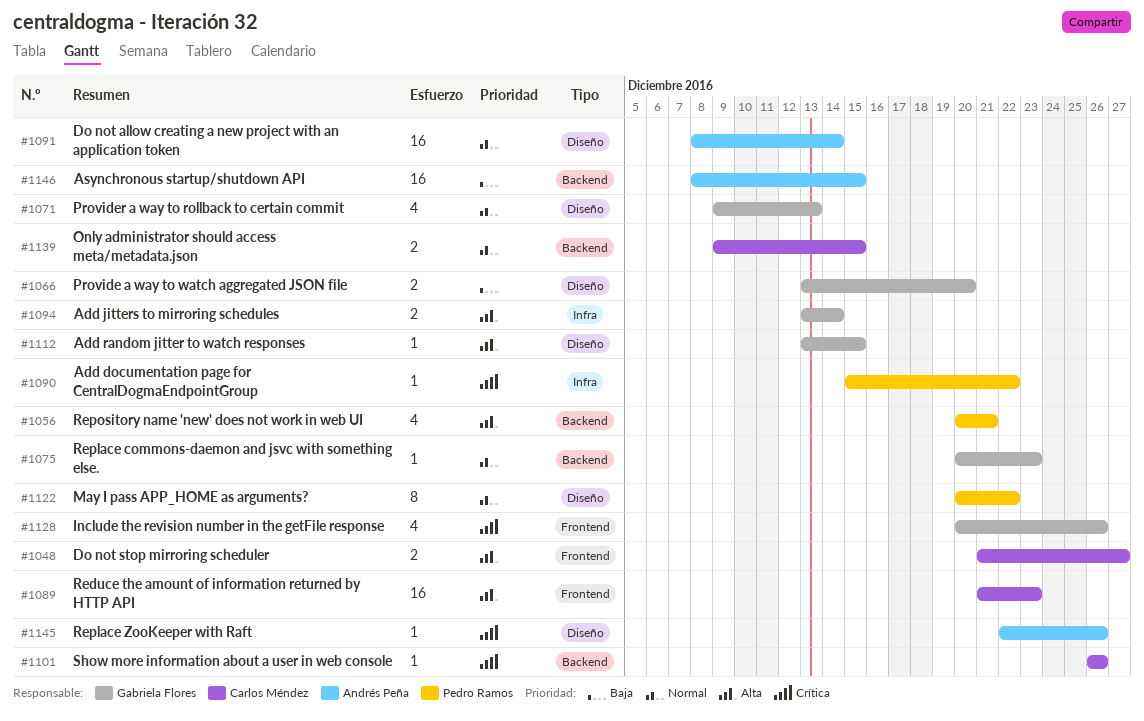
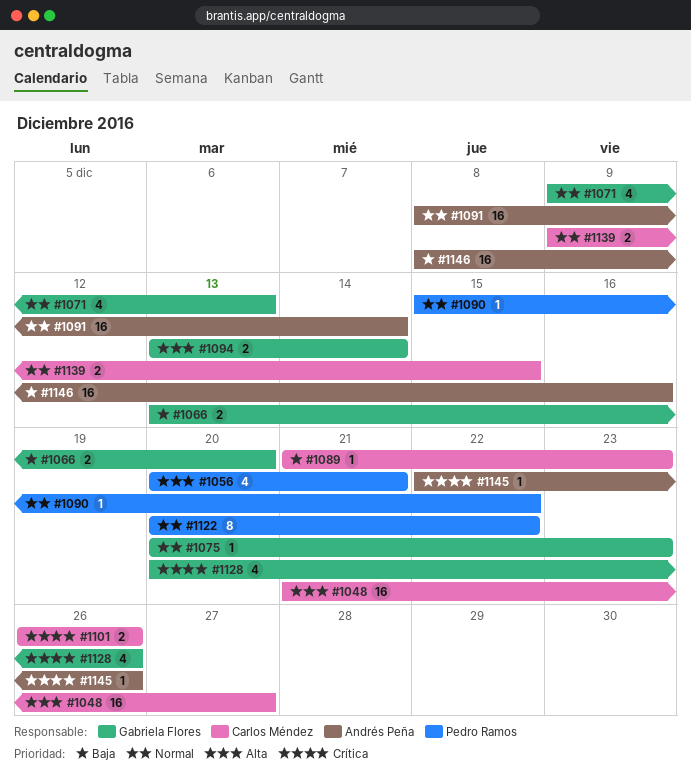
#1048, estimate: 2 -> 16
#1089, priority: Alta -> Baja
#1089, estimate: 16 -> 1
#1090, priority: Crítica -> Normal
#1101, estimate: 1 -> 2
#1112: present -> none
#1146, due: Dec 15 -> Dec 16

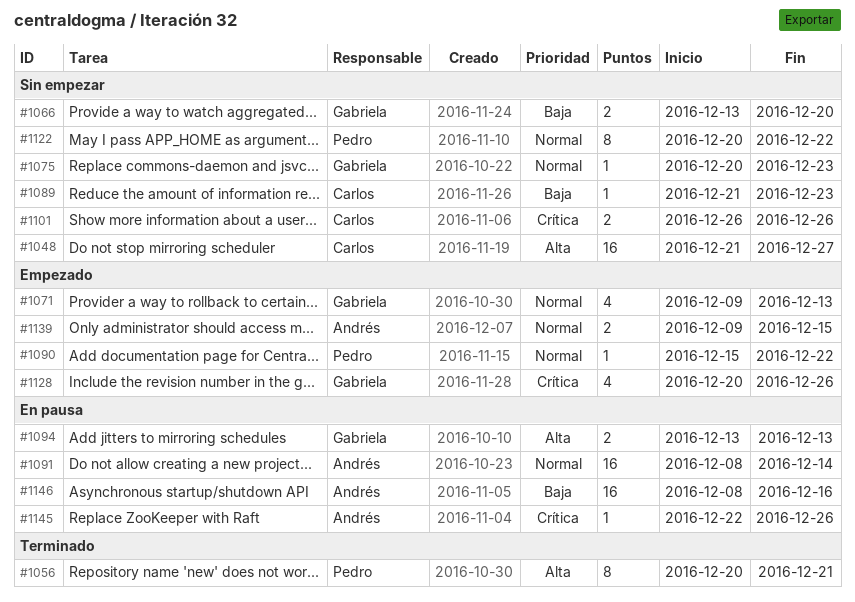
#1056, estimate: 4 -> 8
#1094, due: Dec 14 -> Dec 13
#1139, owner: Carlos Méndez -> Andrés Peña

